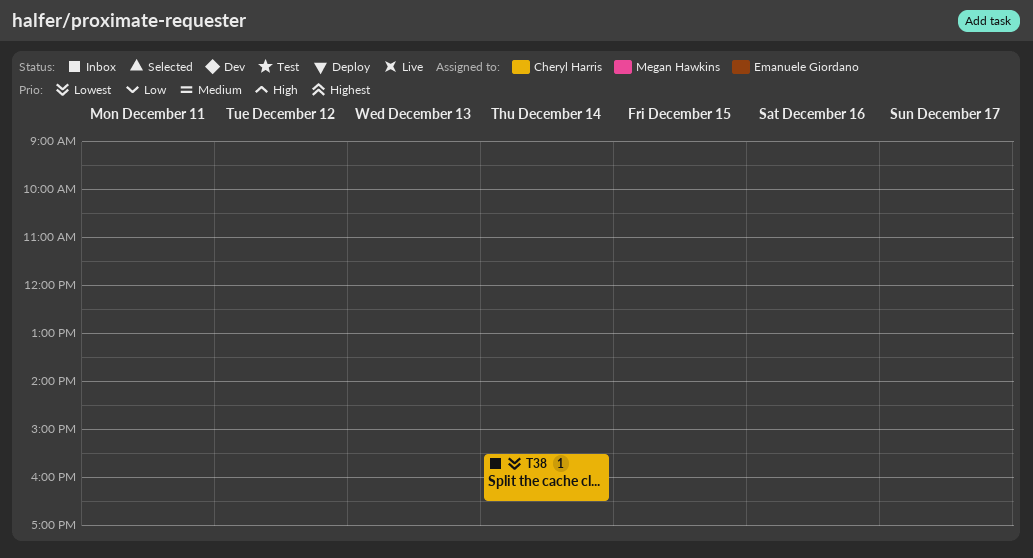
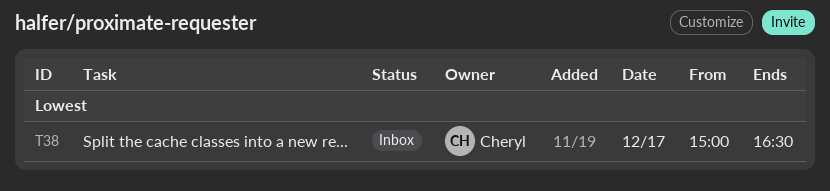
T38, day: Dec 14 -> Dec 17
T38, begins: 15:30 -> 15:00

